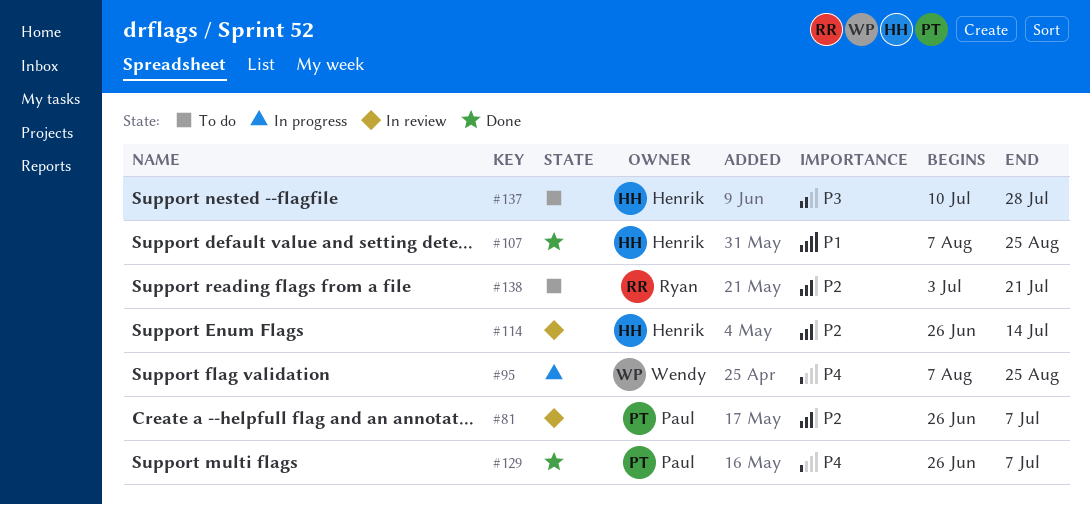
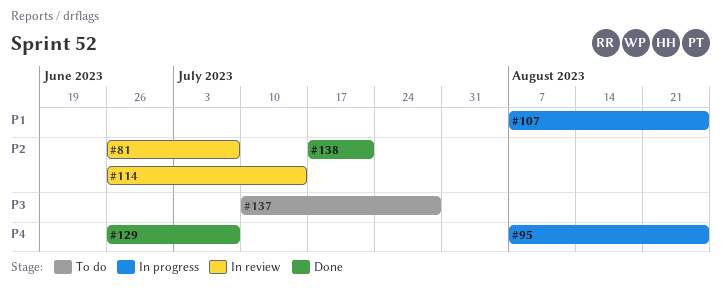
#107, status: Done -> In progress
#138, status: To do -> Done
#138, start: Jul 3 -> Jul 17

